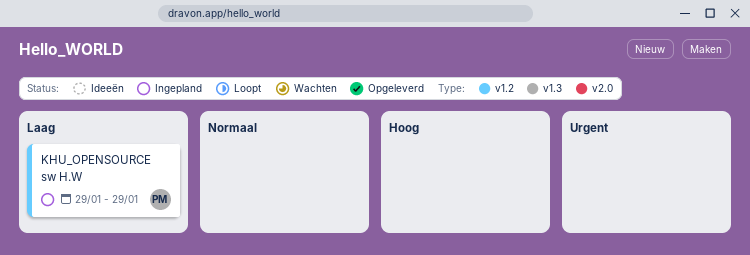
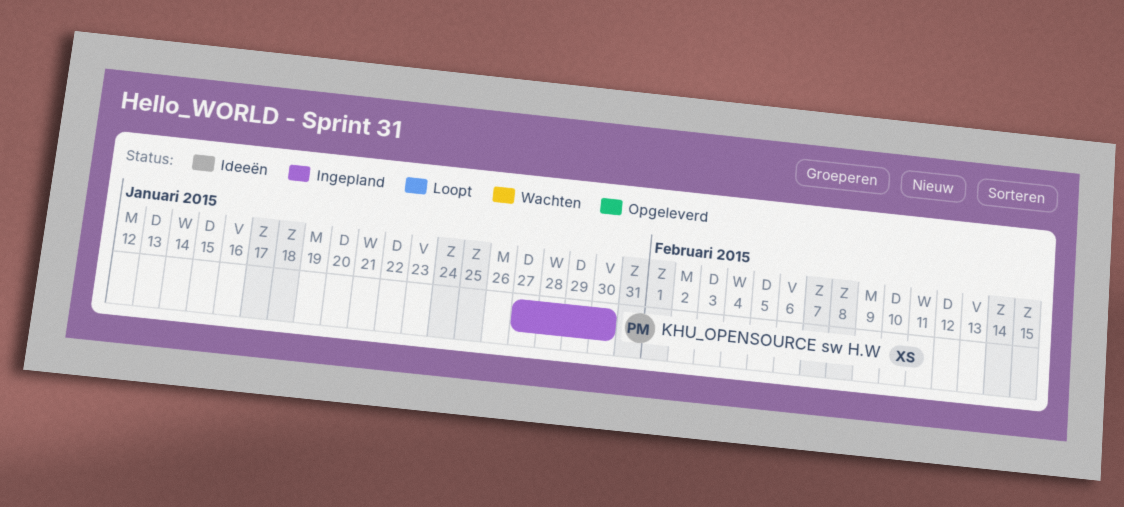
KHU_OPENSOURCE sw H.W, start: Jan 29 -> Jan 27
KHU_OPENSOURCE sw H.W, due: Jan 29 -> Jan 30

